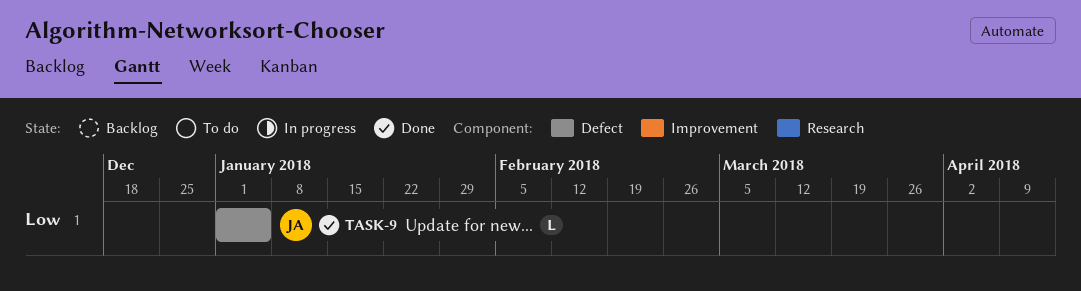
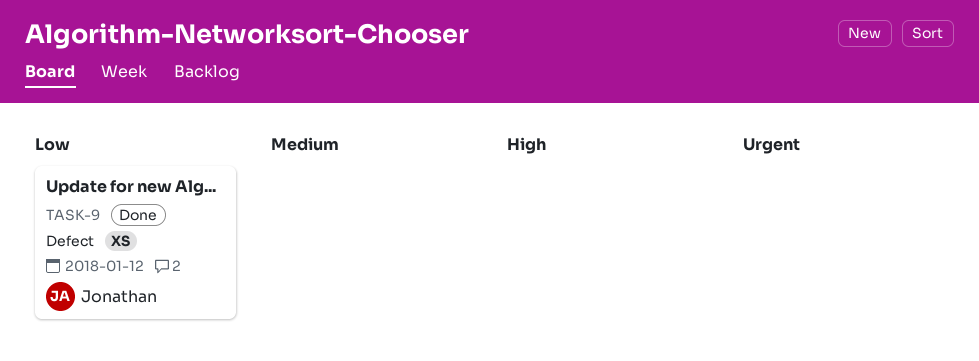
TASK-9, estimate: L -> XS
TASK-9, due: Jan 5 -> Jan 12

